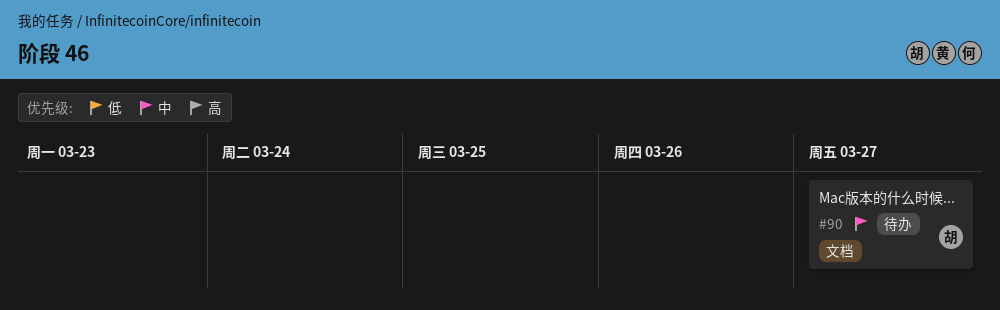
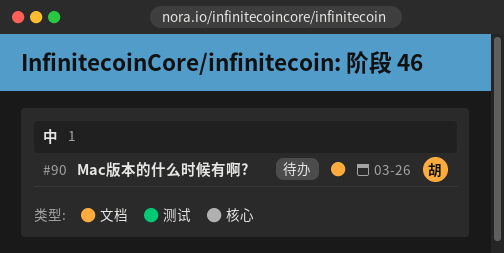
#90, due: Mar 27 -> Mar 26

